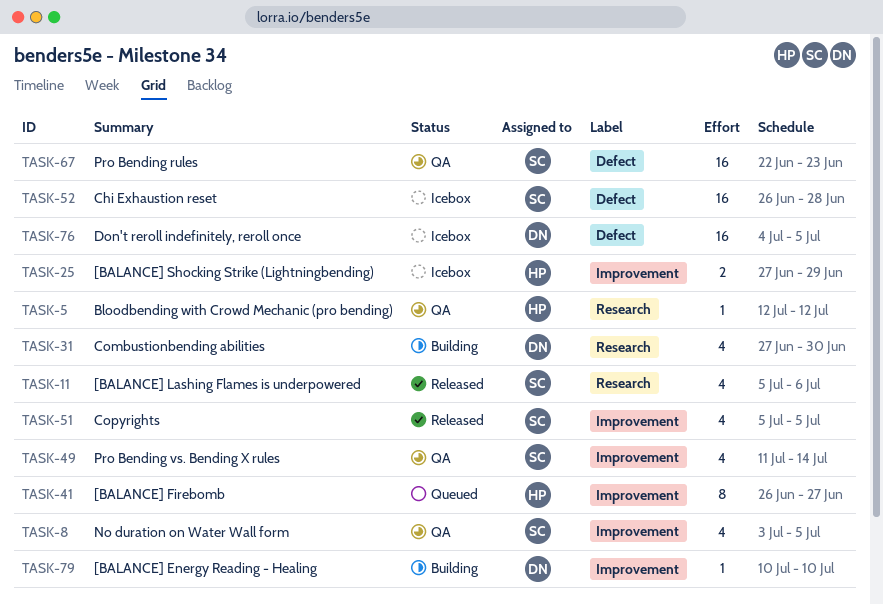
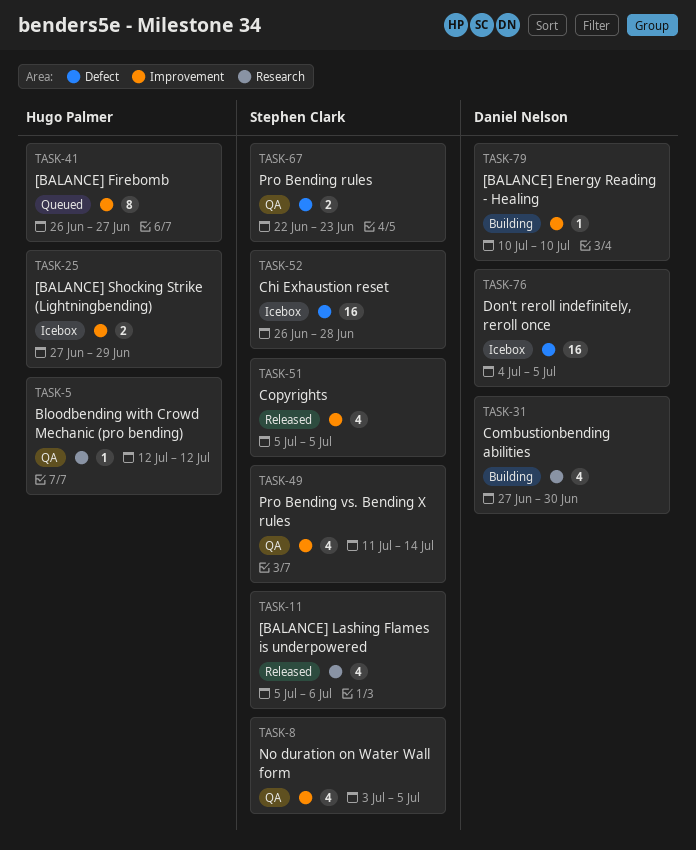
TASK-67, estimate: 16 -> 2

